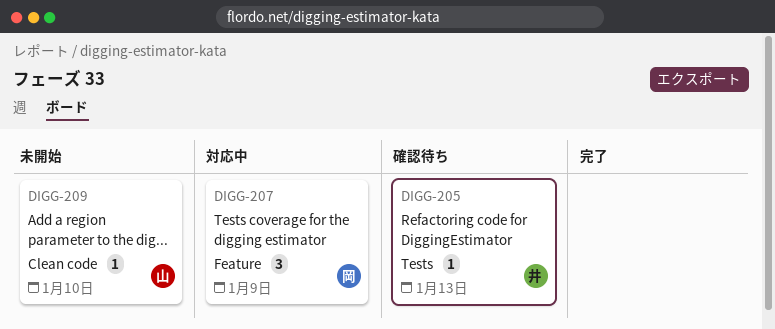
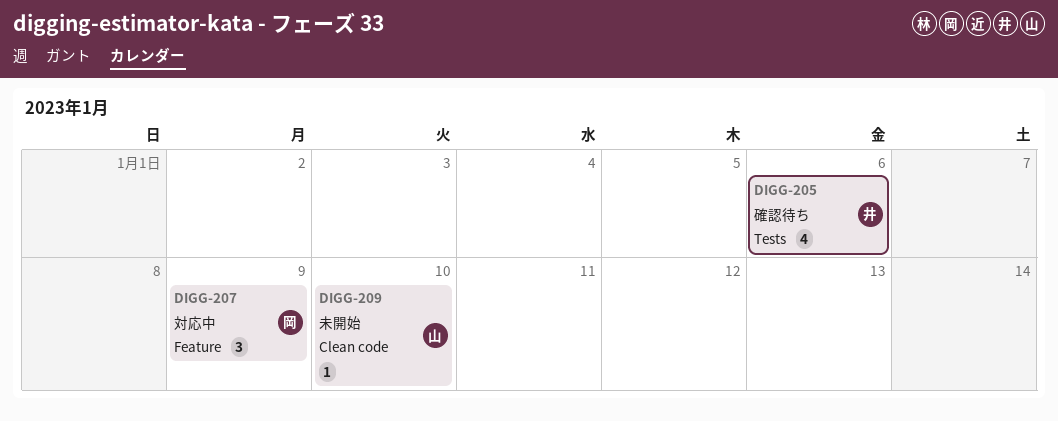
DIGG-205, estimate: 1 -> 4
DIGG-205, due: Jan 13 -> Jan 6

